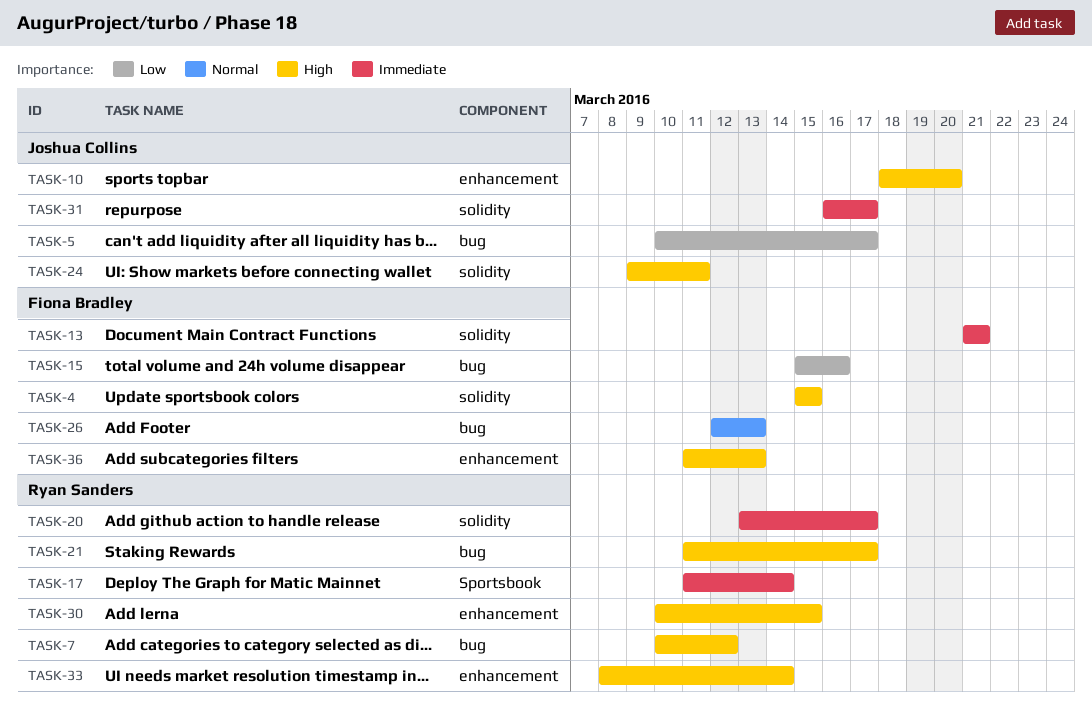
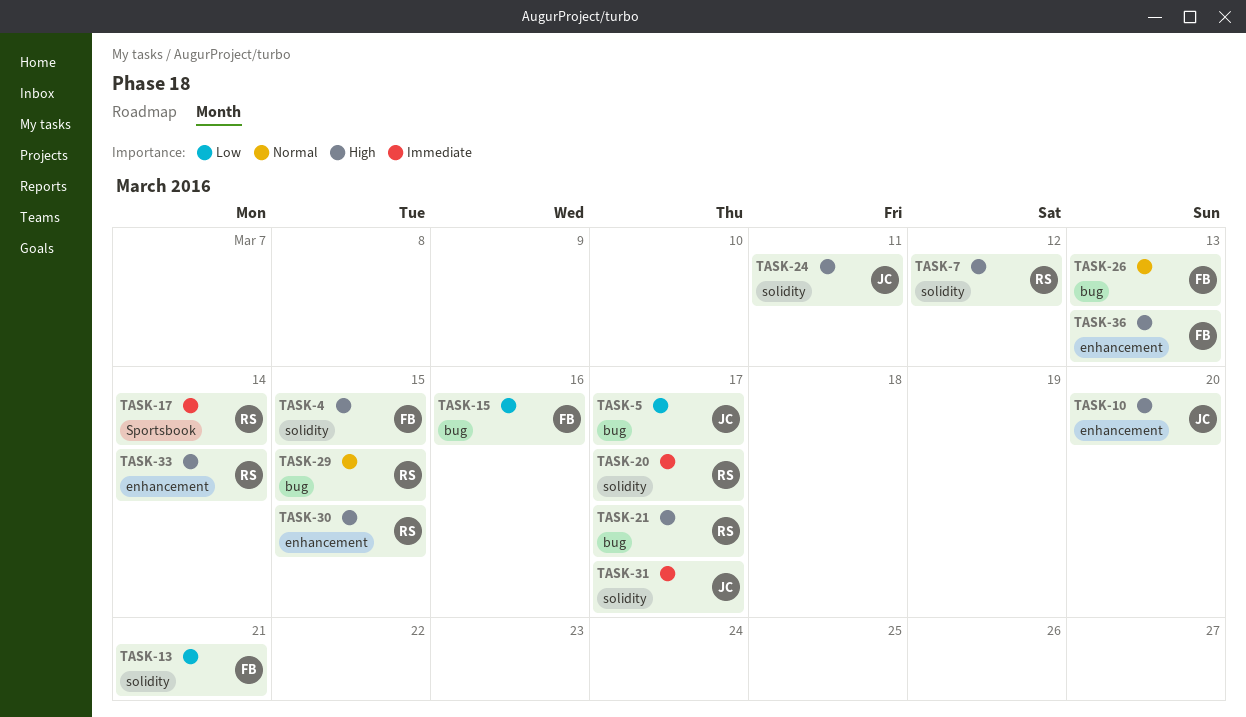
TASK-7, label: bug -> solidity
TASK-13, priority: Immediate -> Low
TASK-29: none -> present

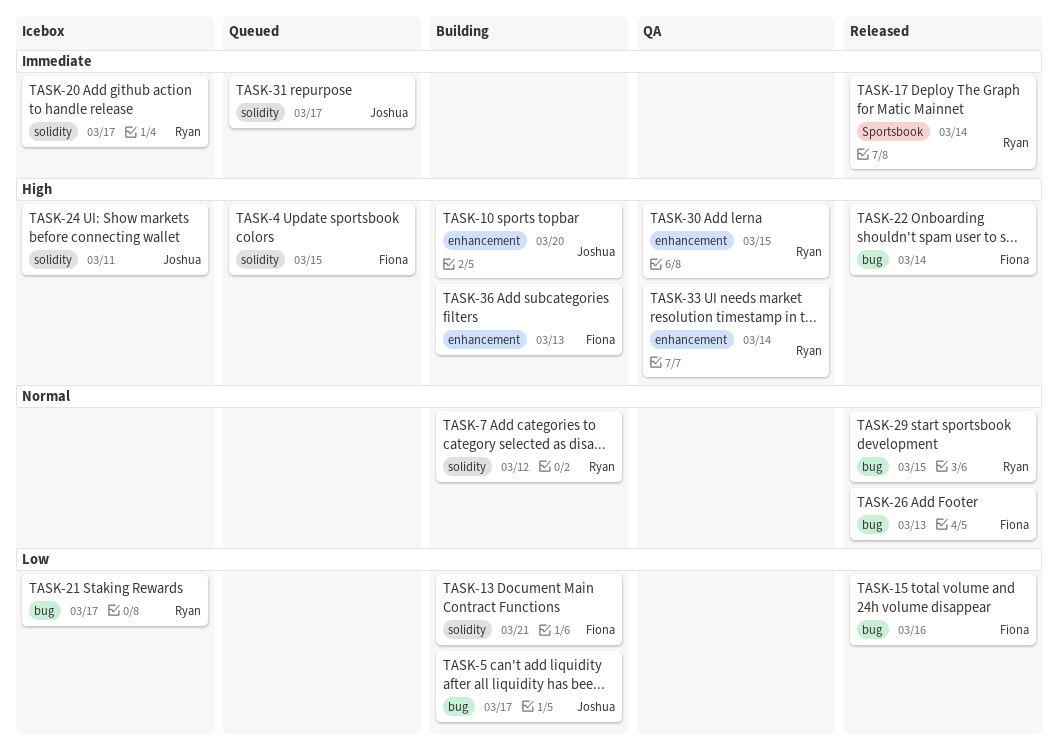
TASK-7, priority: High -> Normal
TASK-21, priority: High -> Low
TASK-22: none -> present

